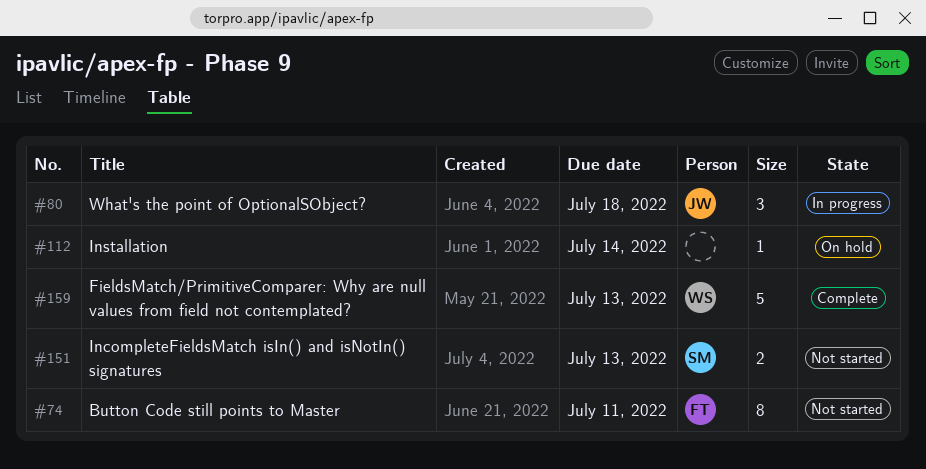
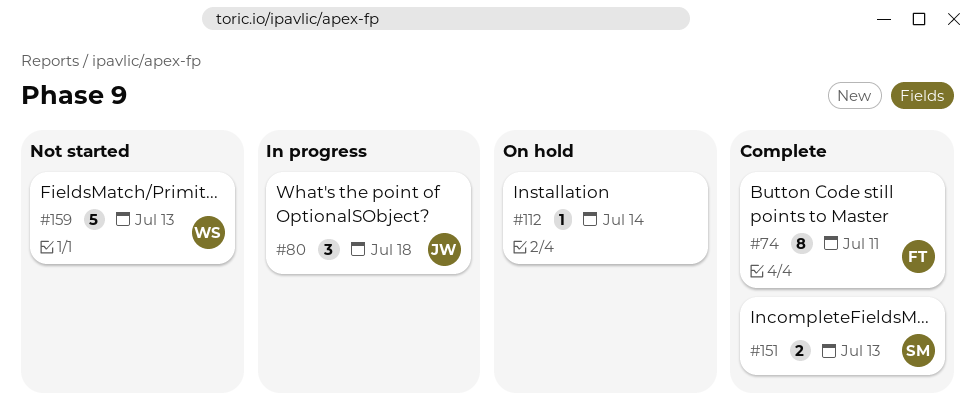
#74, status: Not started -> Complete
#151, status: Not started -> Complete
#159, status: Complete -> Not started

